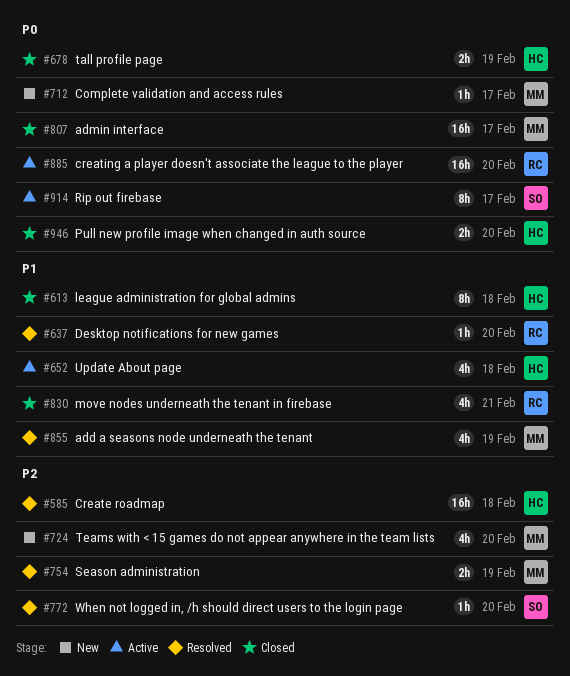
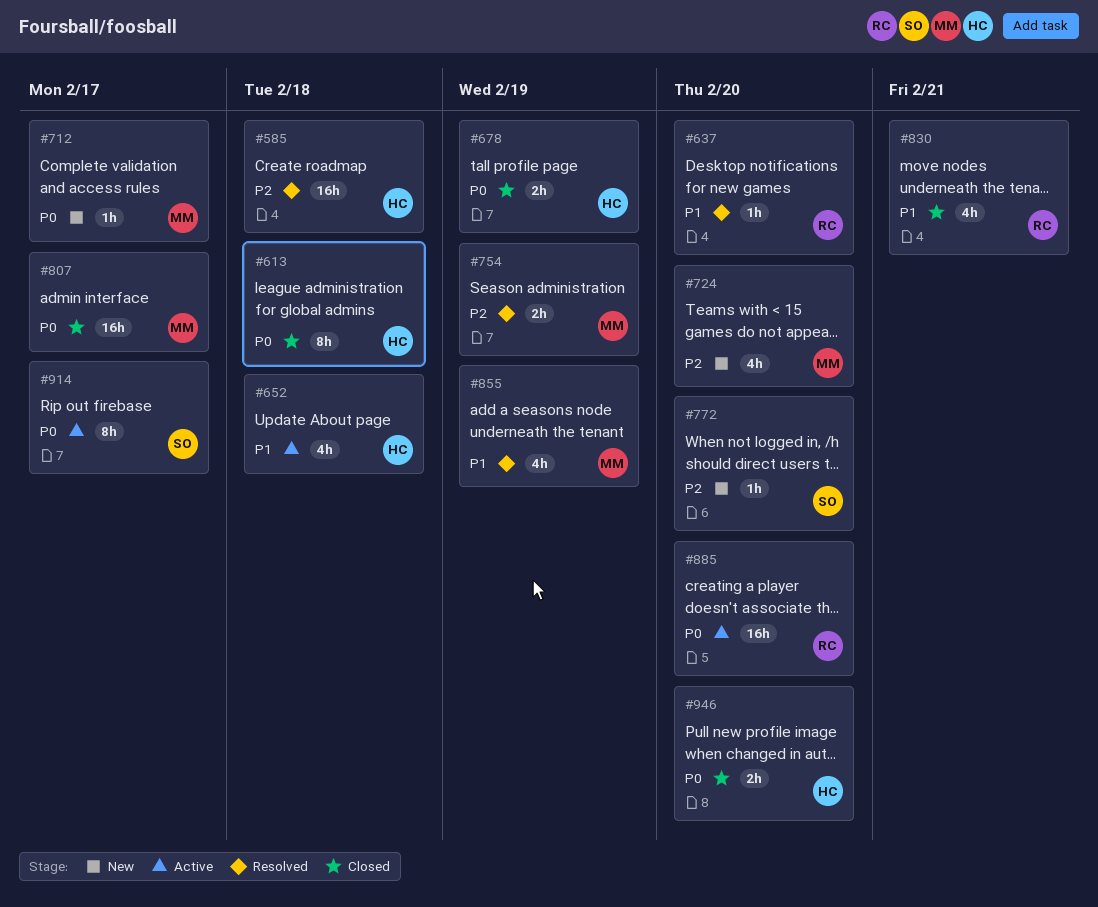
#613, priority: P1 -> P0
#772, status: Resolved -> New

